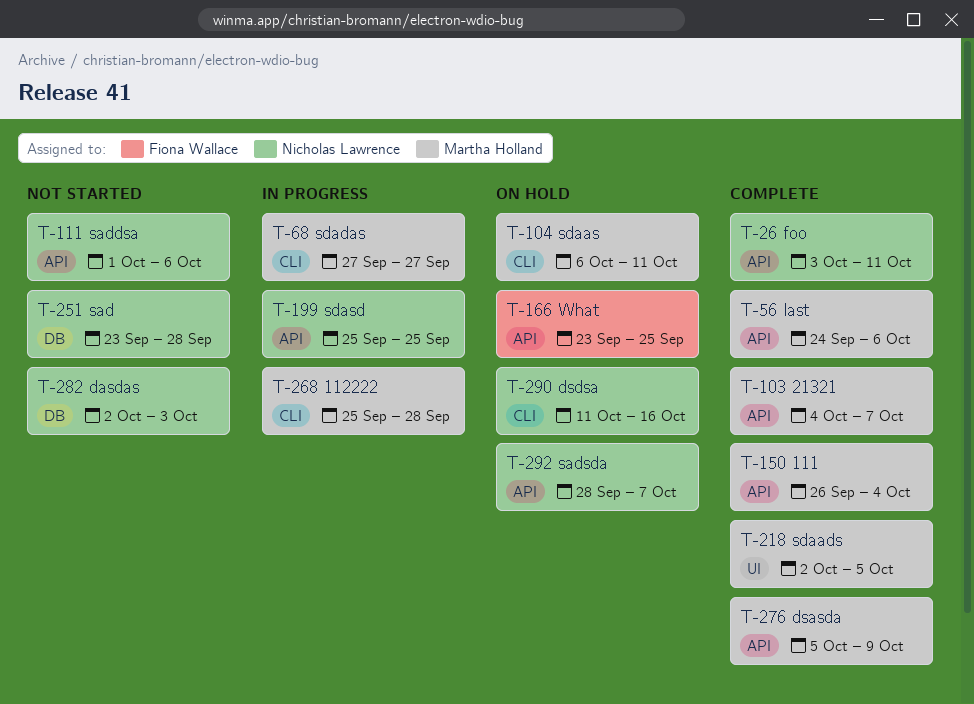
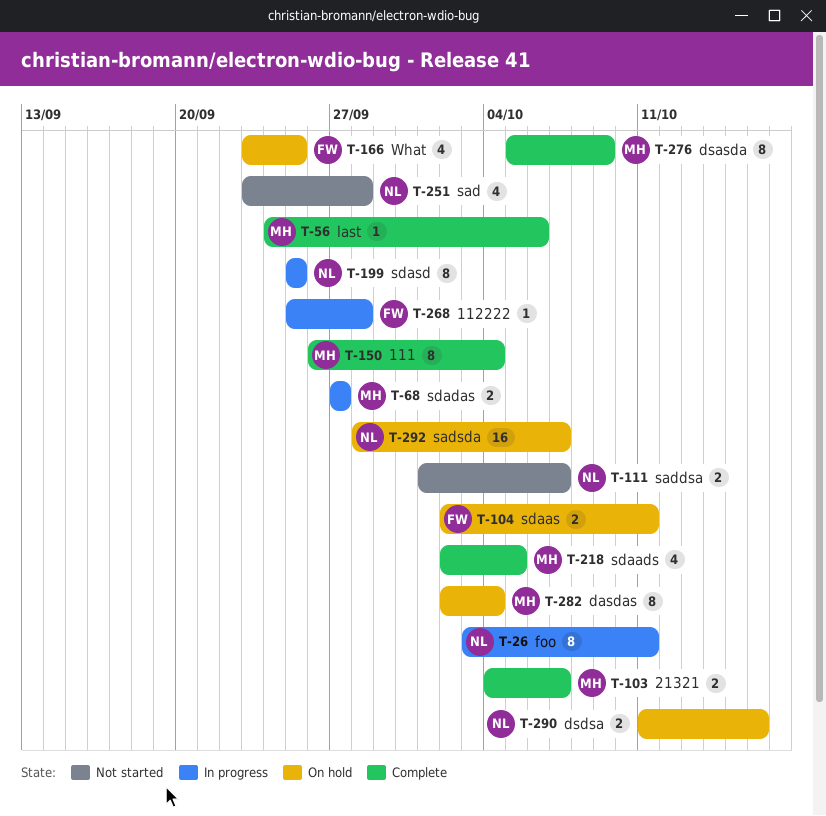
T-26, status: Complete -> In progress
T-104, owner: Martha Holland -> Fiona Wallace
T-104, start: Oct 6 -> Oct 2
T-111, due: Oct 6 -> Oct 7
T-268, owner: Martha Holland -> Fiona Wallace
T-282, status: Not started -> On hold
T-282, owner: Nicholas Lawrence -> Martha Holland
T-282, due: Oct 3 -> Oct 4

